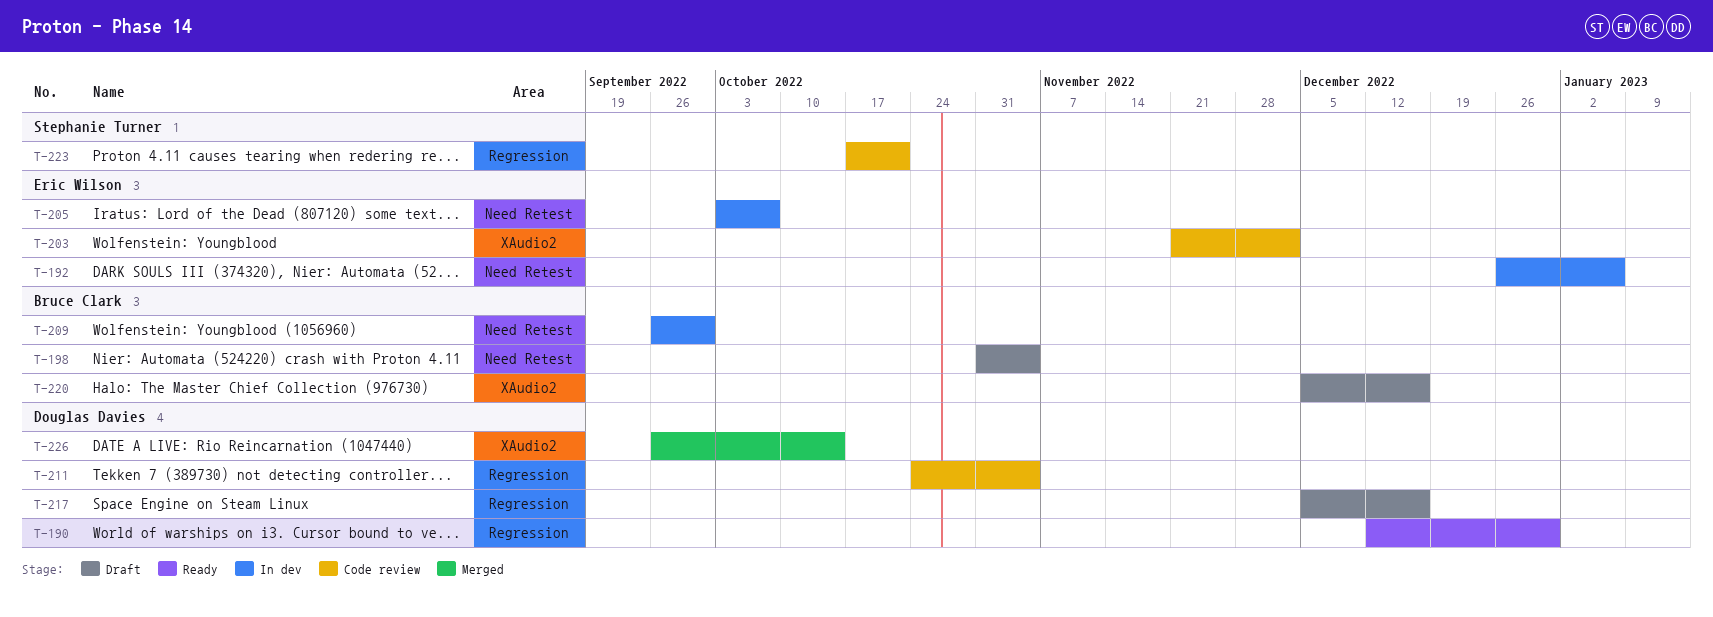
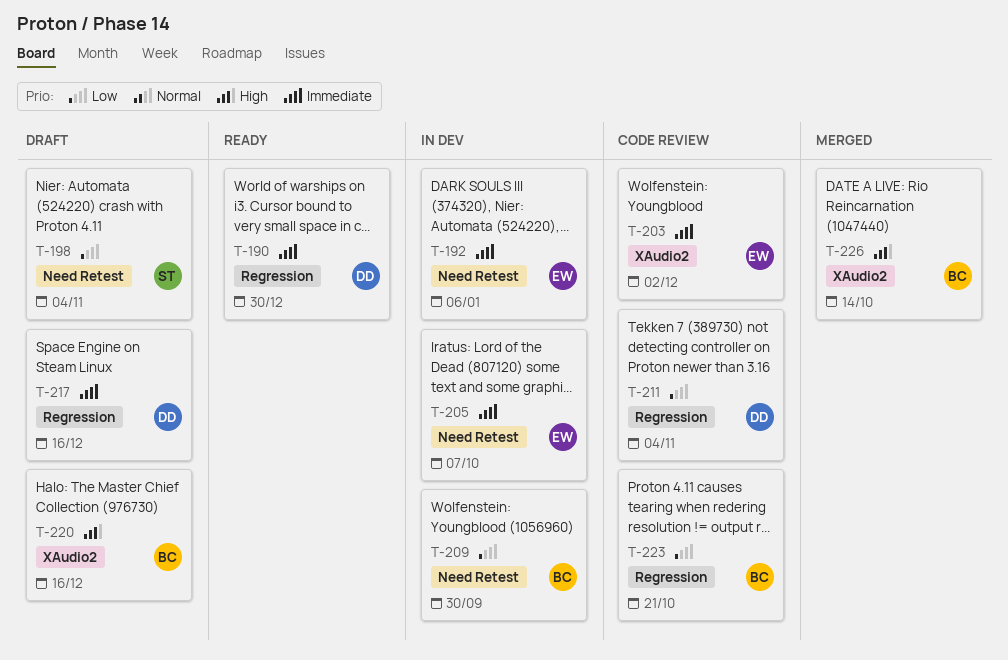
T-198, owner: Bruce Clark -> Stephanie Turner
T-223, owner: Stephanie Turner -> Bruce Clark
T-226, owner: Douglas Davies -> Bruce Clark

